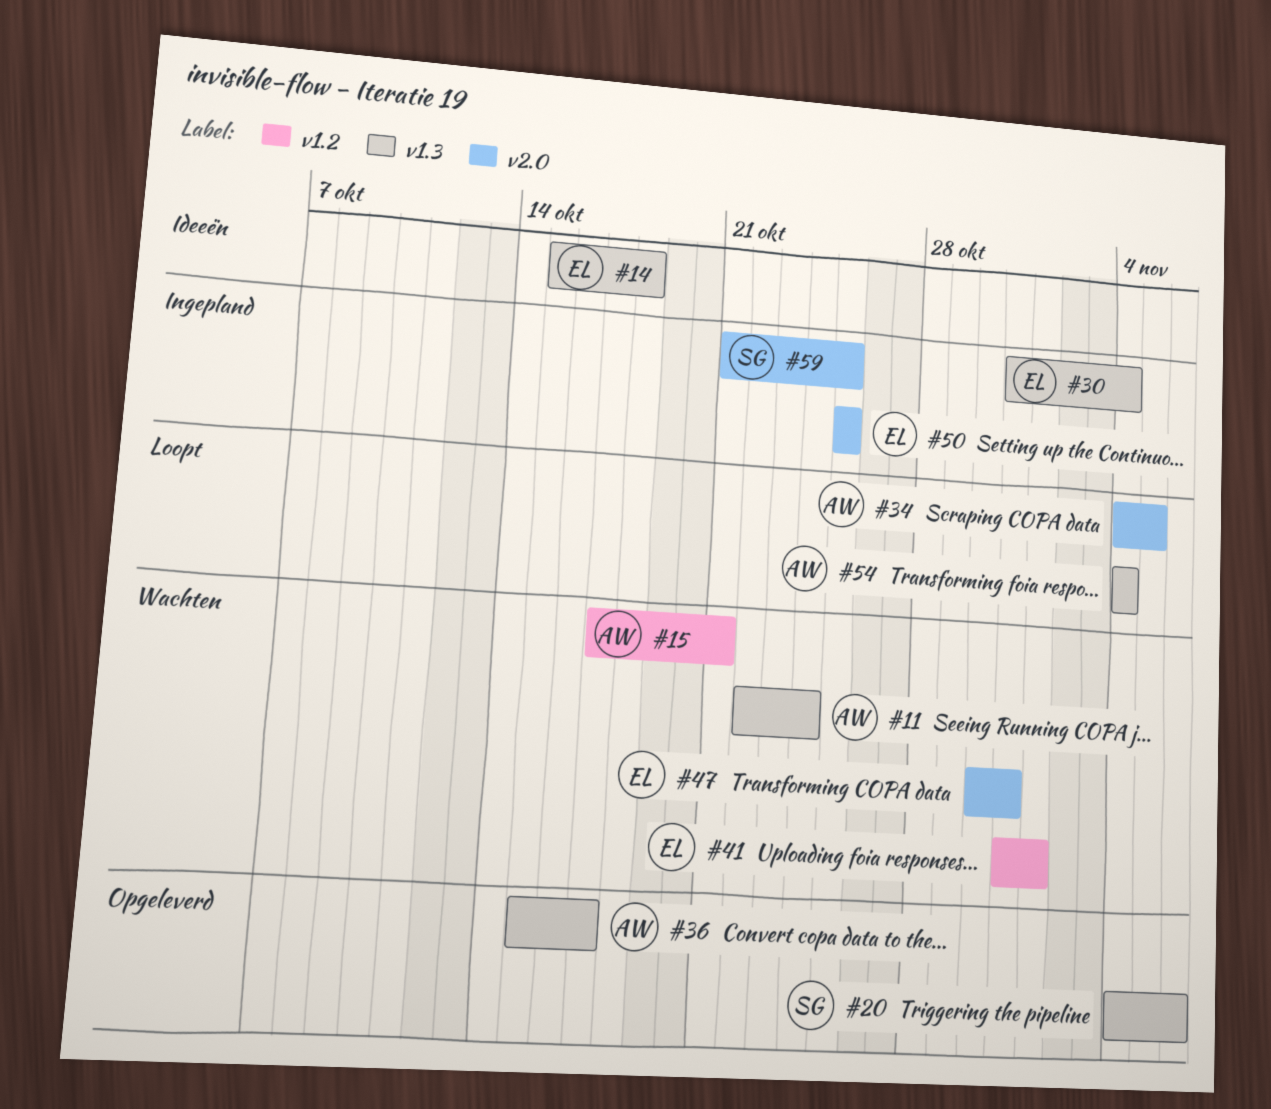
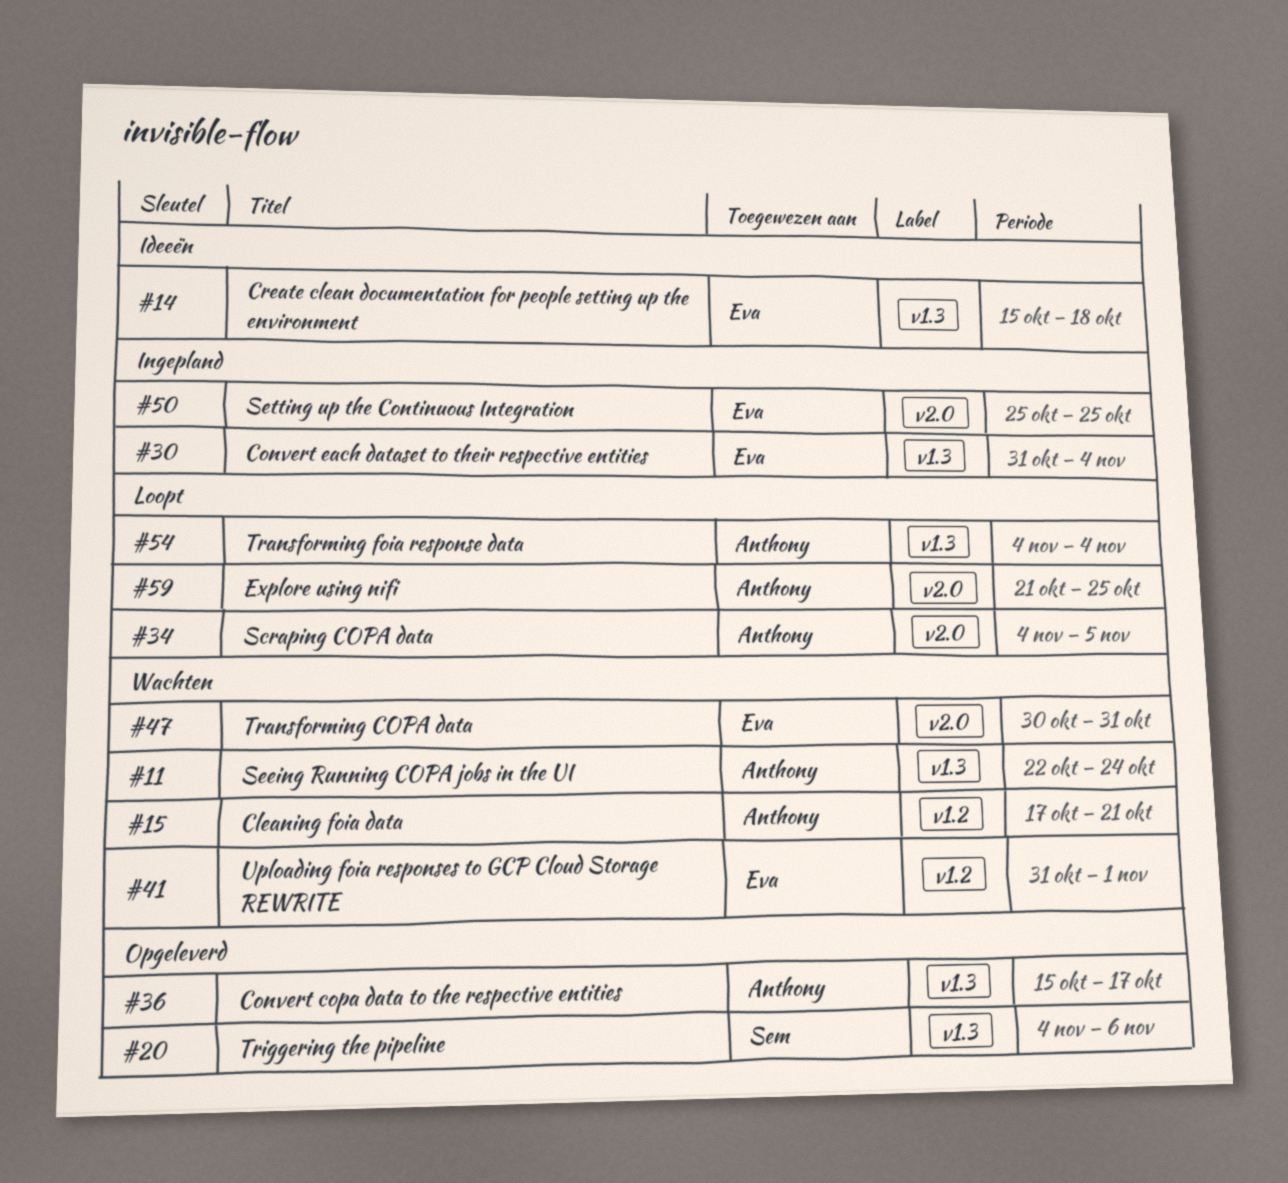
#59, status: Ingepland -> Loopt
#59, owner: Sem -> Anthony

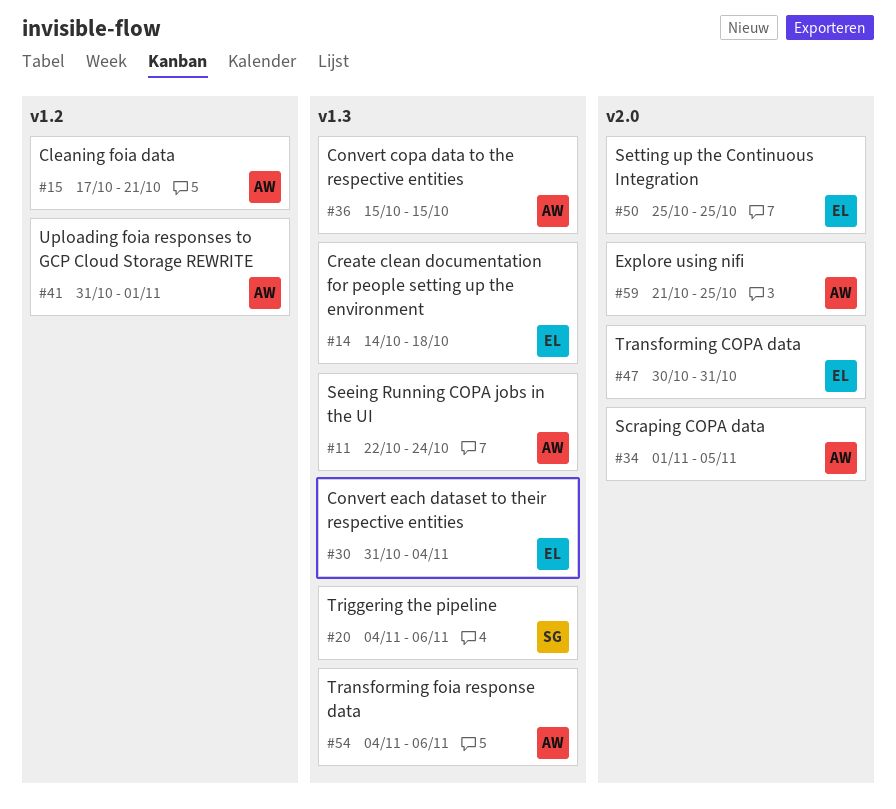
#14, start: Oct 15 -> Oct 14
#34, start: Nov 4 -> Nov 1
#36, due: Oct 17 -> Oct 15
#41, owner: Eva -> Anthony
#54, due: Nov 4 -> Nov 6

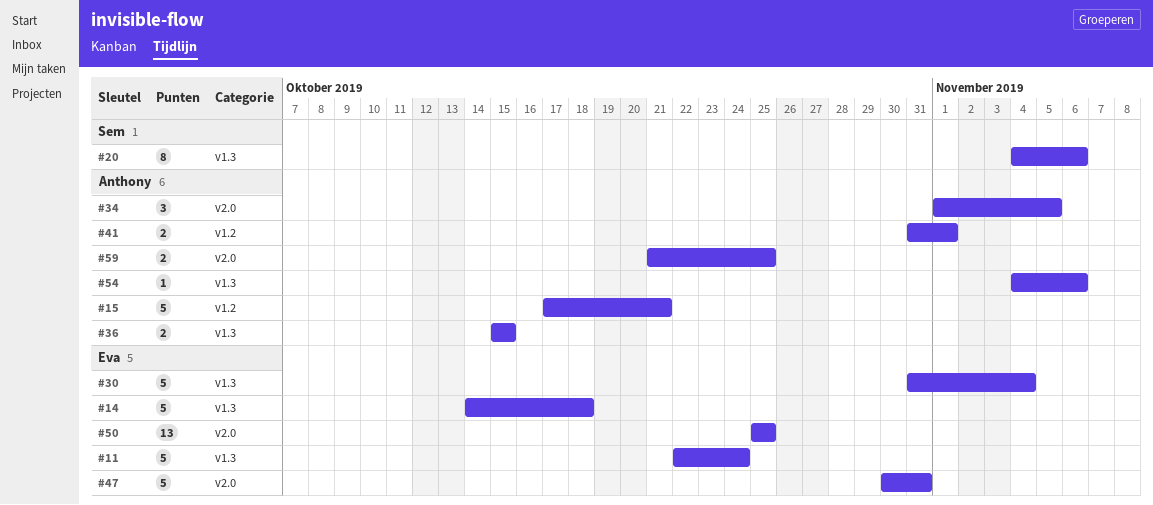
#11, owner: Anthony -> Eva

